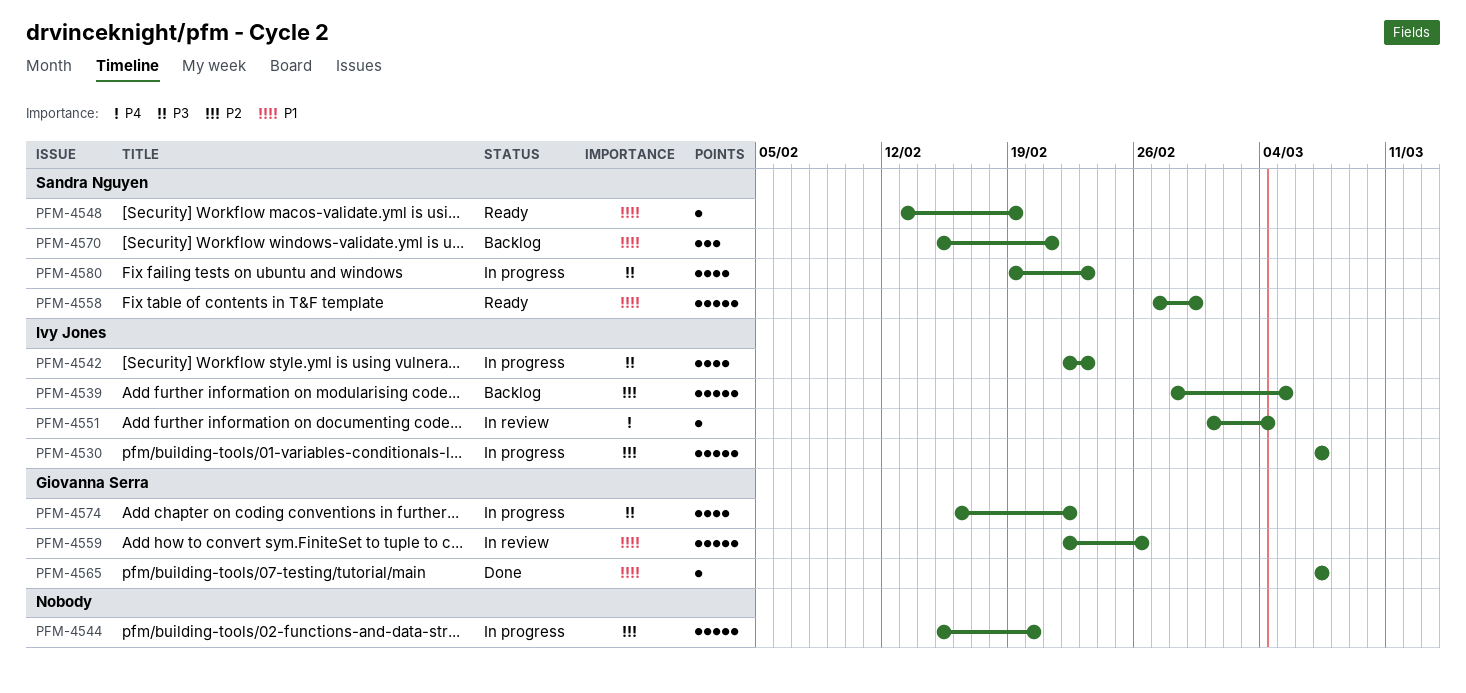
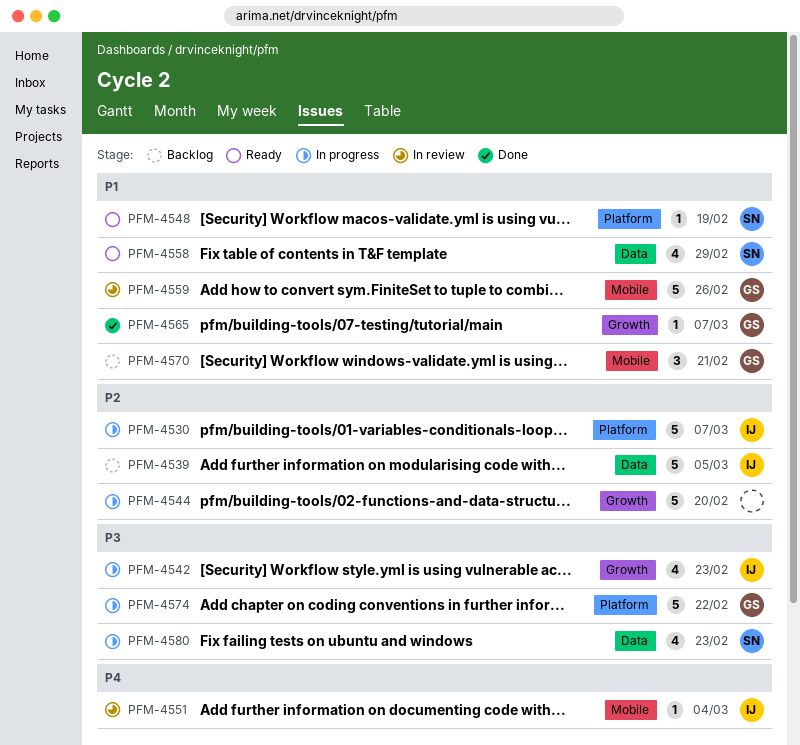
PFM-4558, estimate: 5 -> 4
PFM-4570, owner: Sandra Nguyen -> Giovanna Serra
PFM-4574, estimate: 4 -> 5

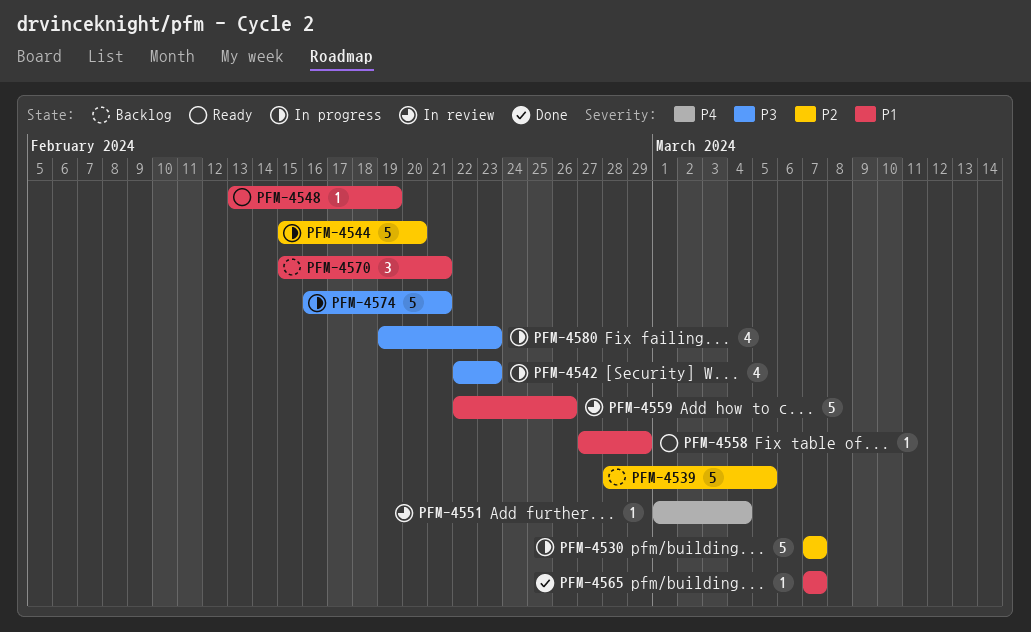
PFM-4558, estimate: 4 -> 1
PFM-4574, due: Feb 22 -> Feb 21

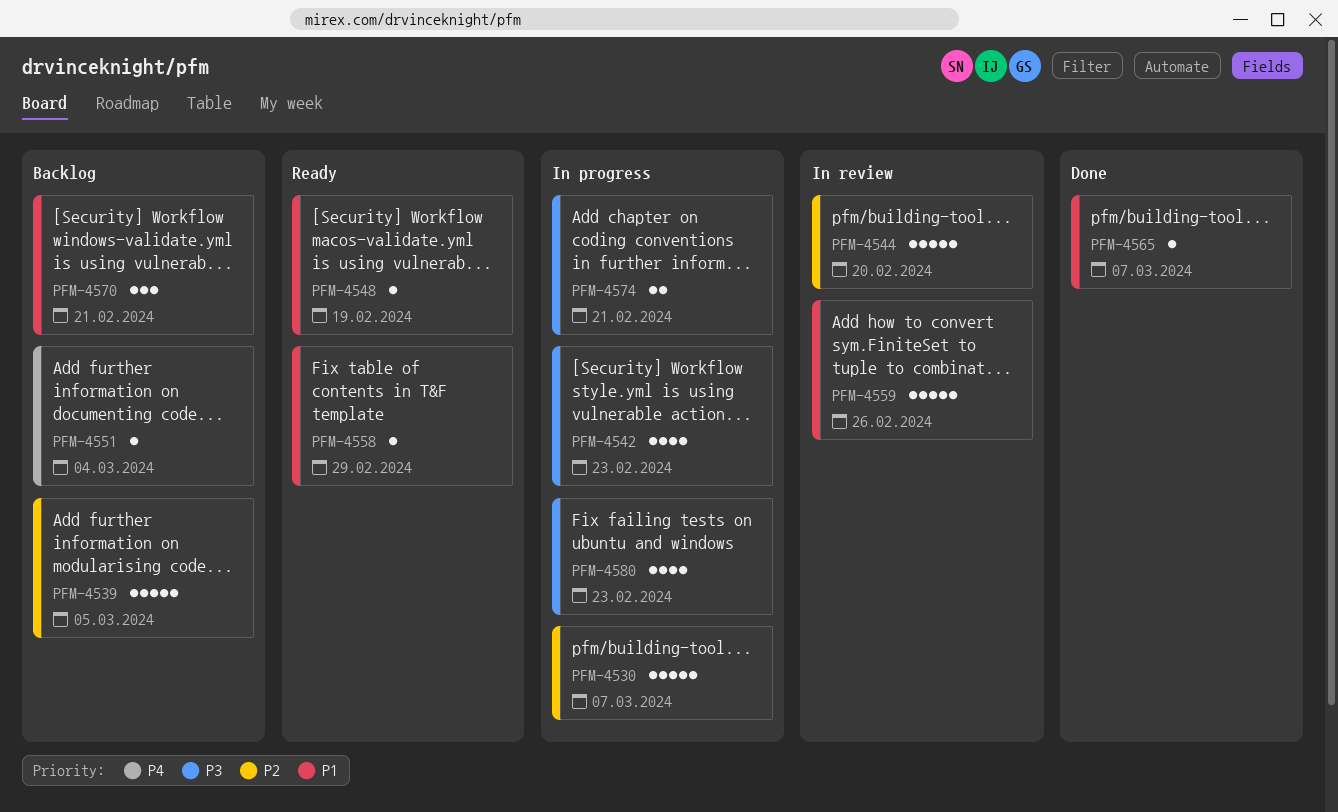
PFM-4544, status: In progress -> In review
PFM-4551, status: In review -> Backlog
PFM-4574, estimate: 5 -> 2

